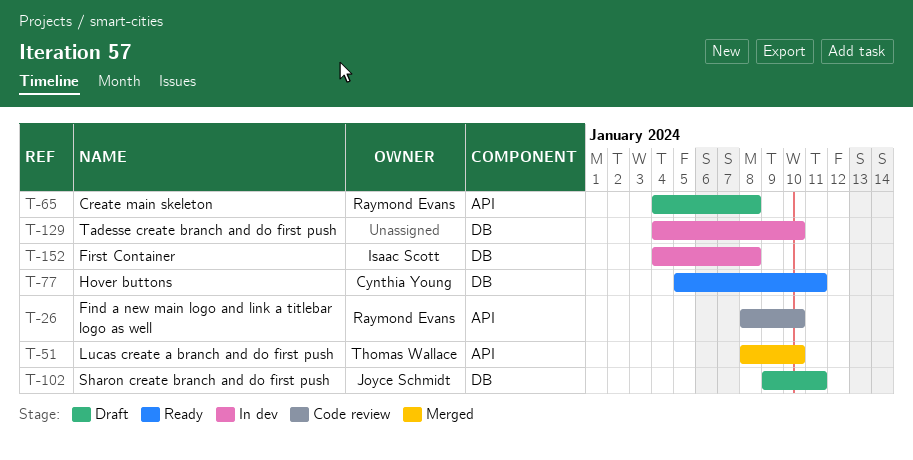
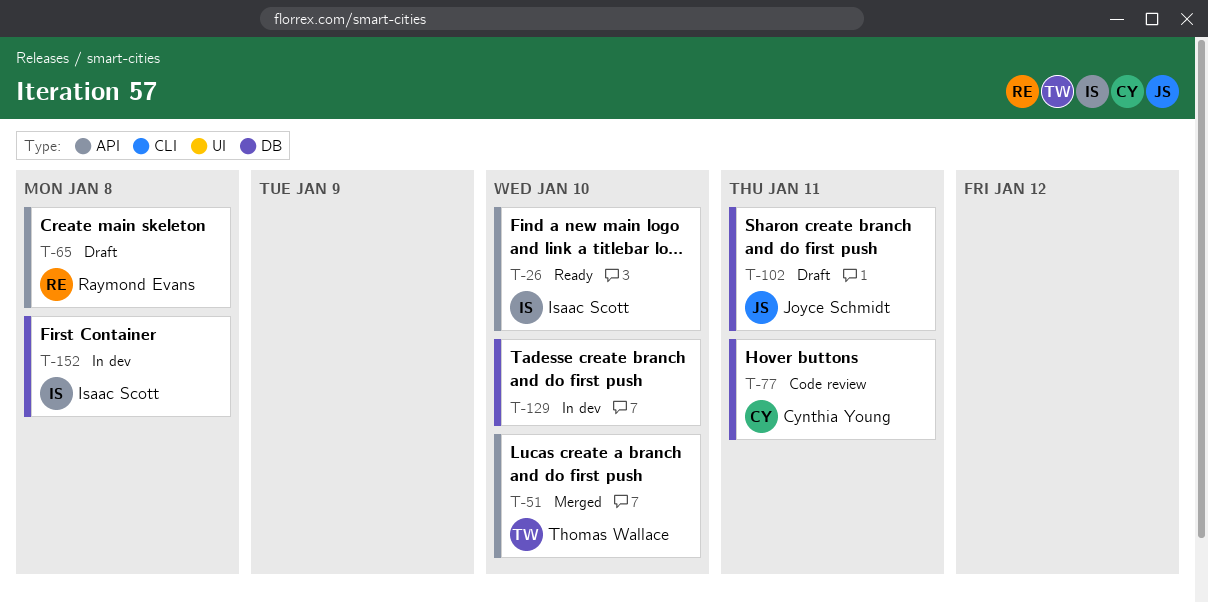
T-26, status: Code review -> Ready
T-26, owner: Raymond Evans -> Isaac Scott
T-77, status: Ready -> Code review

